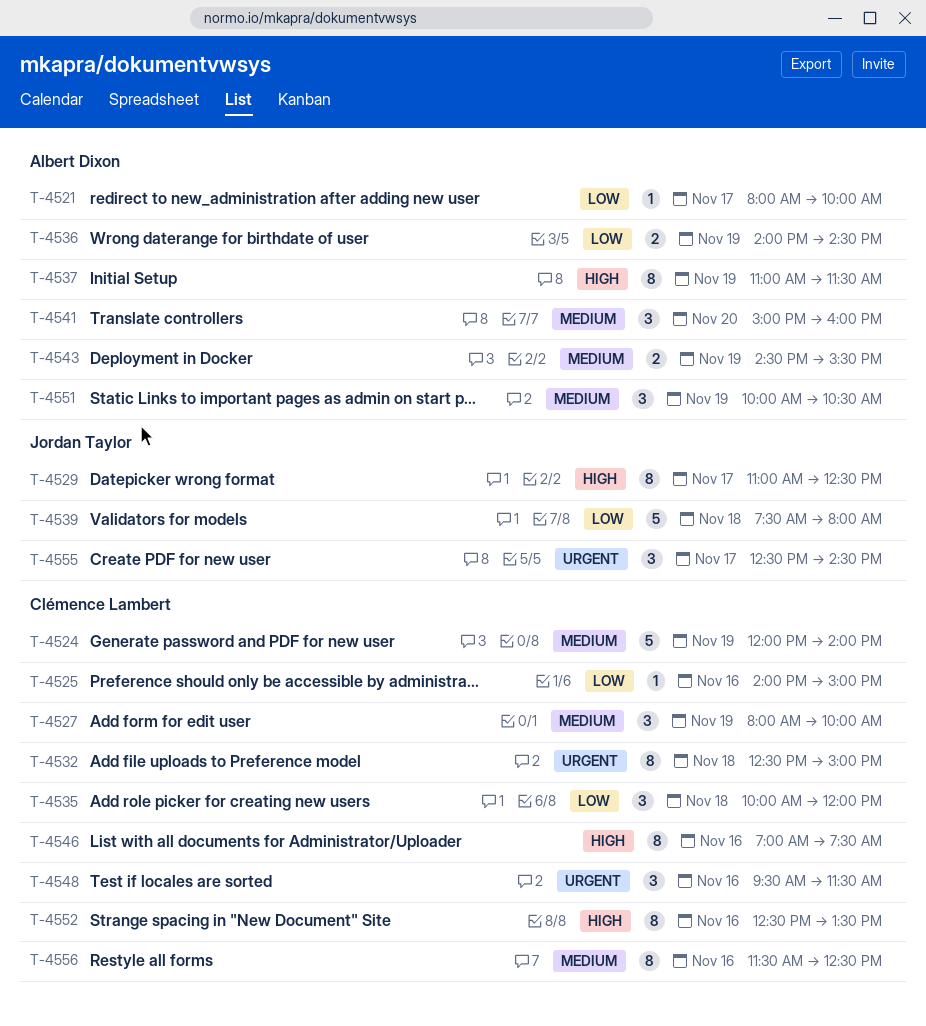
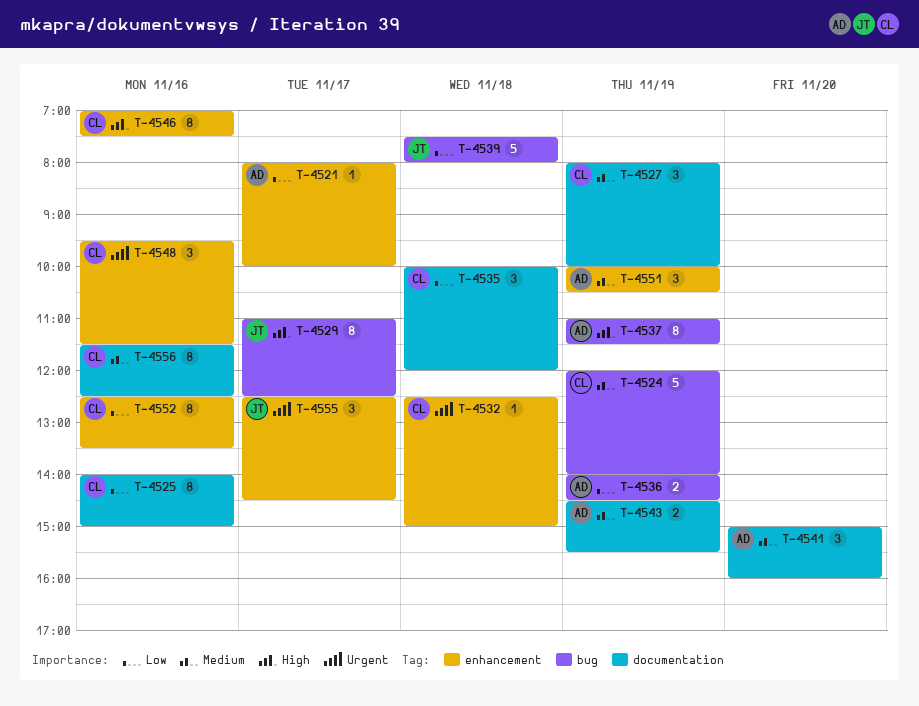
T-4525, estimate: 1 -> 8
T-4532, estimate: 8 -> 1
T-4552, priority: High -> Low

